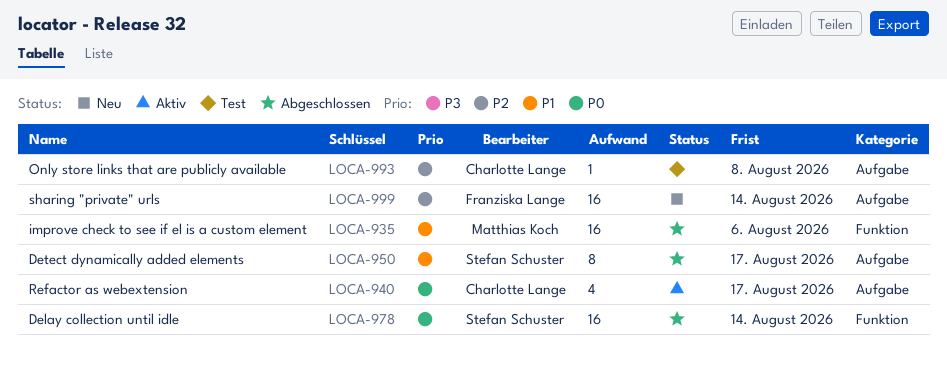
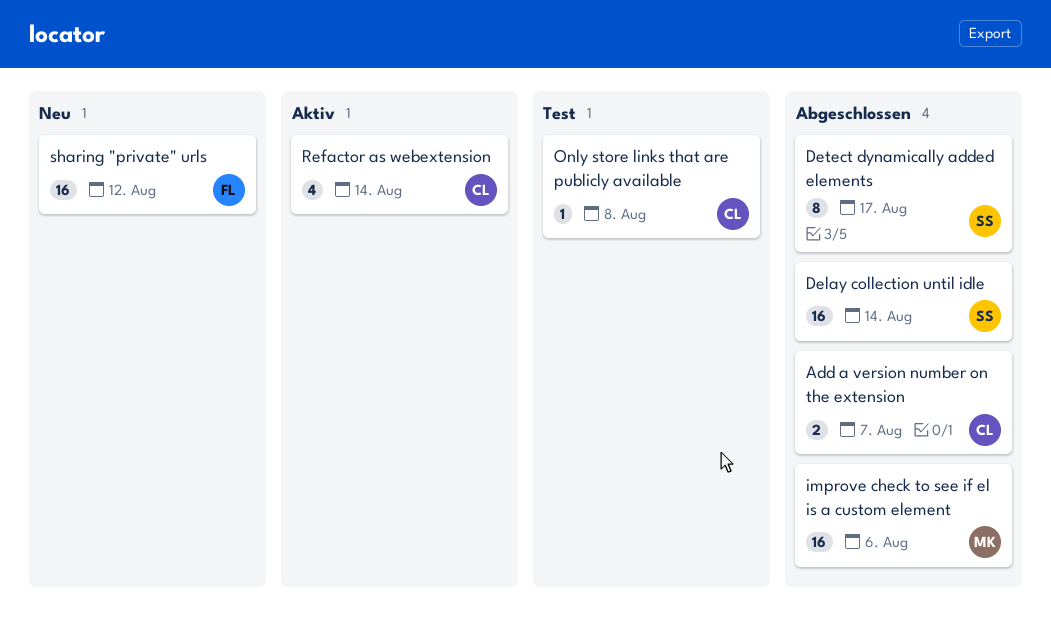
Add a version number on the extension: none -> present
Refactor as webextension, due: Aug 17 -> Aug 14
sharing "private" urls, due: Aug 14 -> Aug 12

